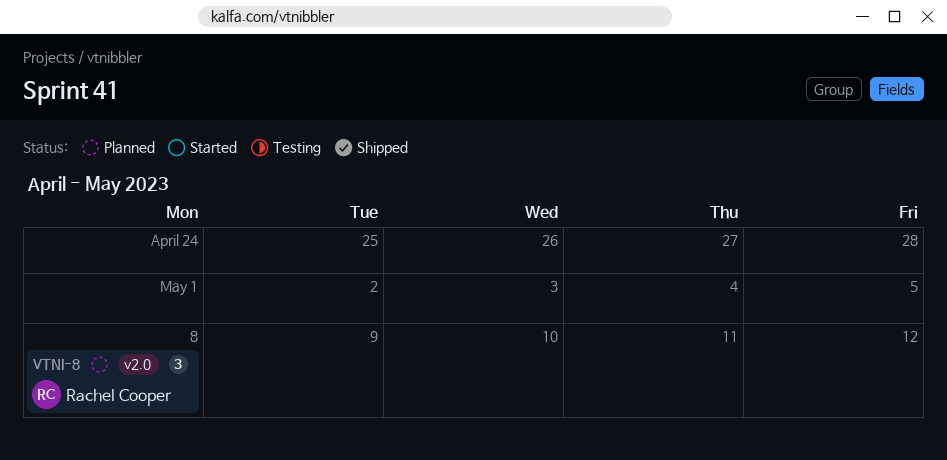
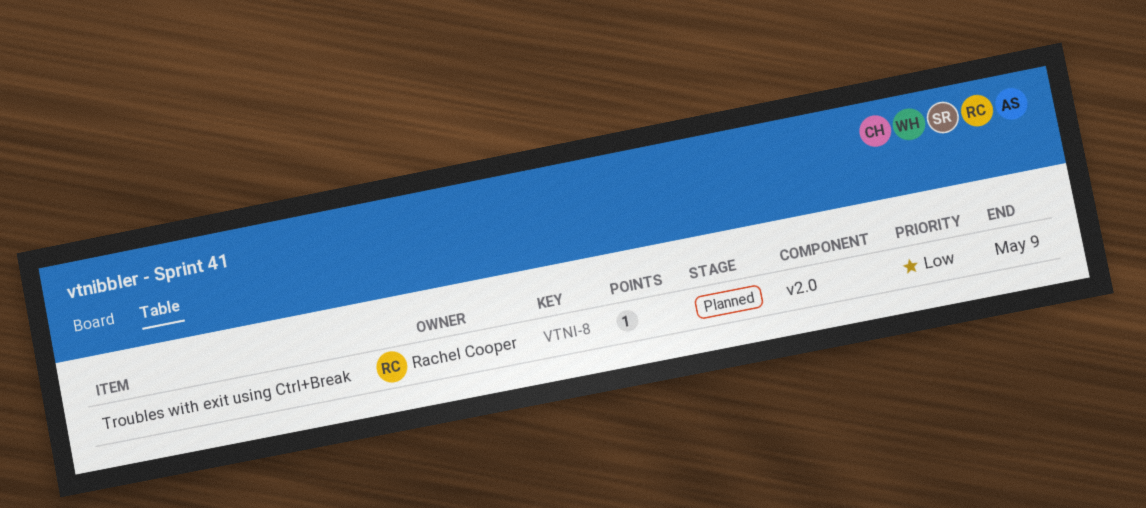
VTNI-8, estimate: 3 -> 1
VTNI-8, due: May 8 -> May 9

